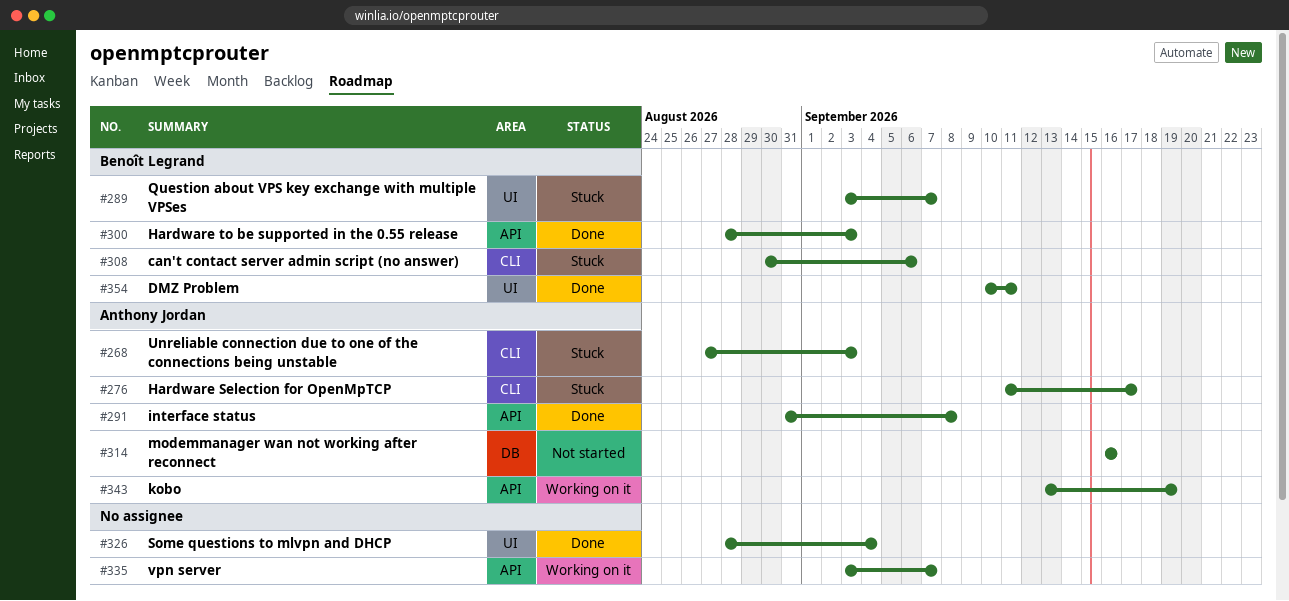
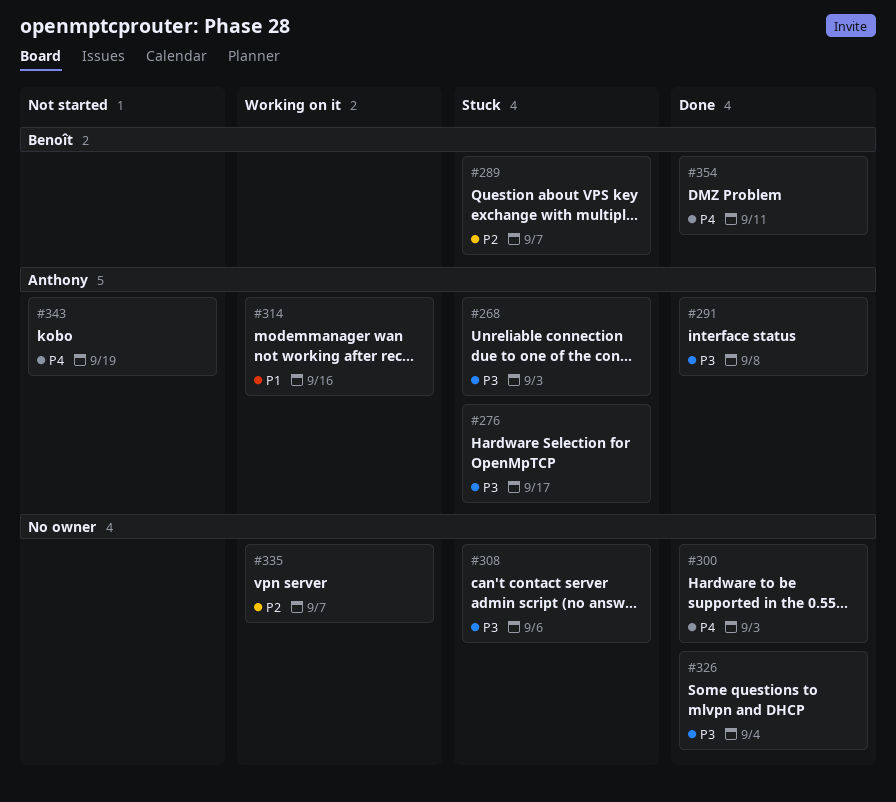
#300, owner: Benoît Legrand -> none
#308, owner: Benoît Legrand -> none
#314, status: Not started -> Working on it
#343, status: Working on it -> Not started

